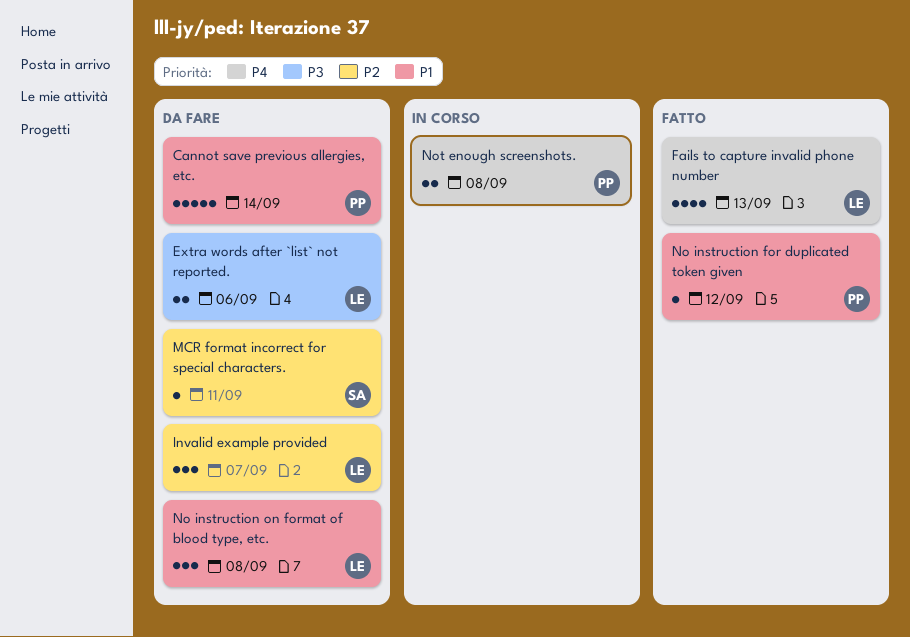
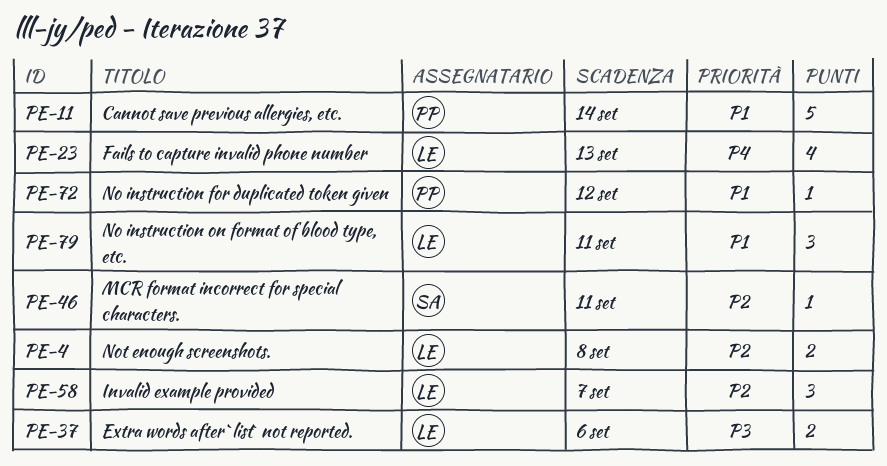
No instruction on format of blood type, etc., due: Sep 8 -> Sep 11
Not enough screenshots., owner: PP -> LE
Not enough screenshots., priority: P4 -> P2

